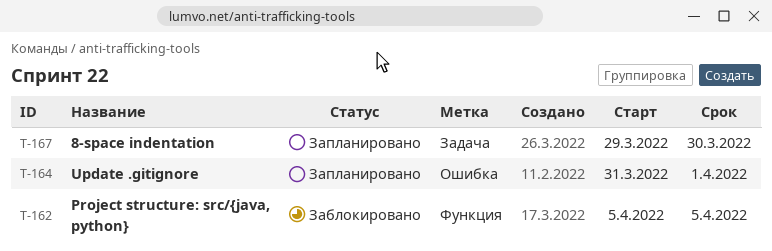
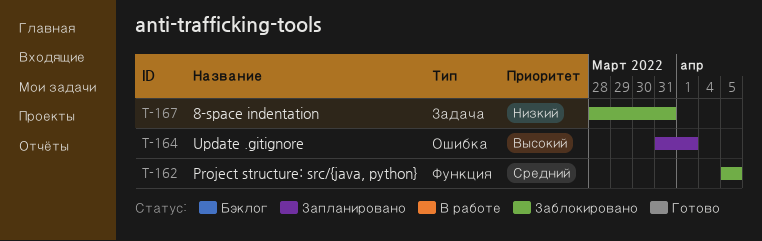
T-167, status: Запланировано -> Заблокировано
T-167, start: Mar 29 -> Mar 28
T-167, due: Mar 30 -> Mar 31

